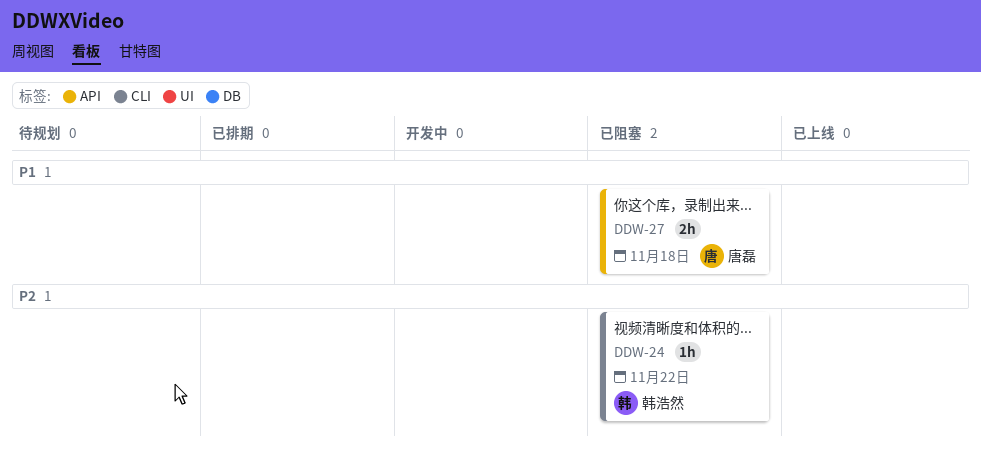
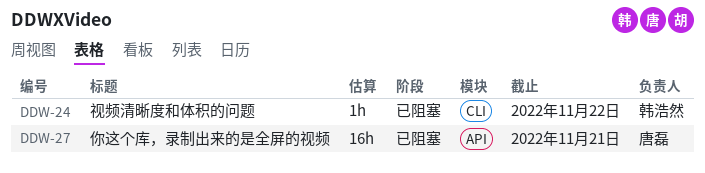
DDW-27, estimate: 2h -> 16h
DDW-27, due: Nov 18 -> Nov 21

